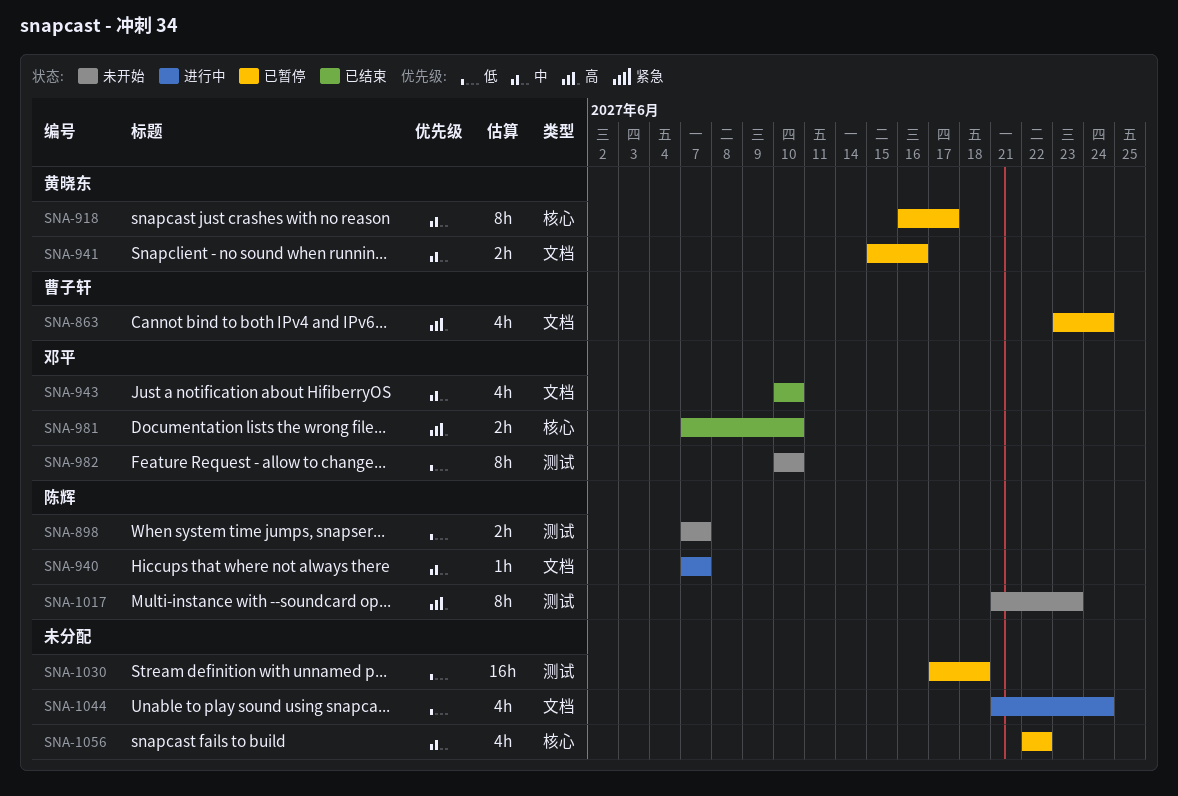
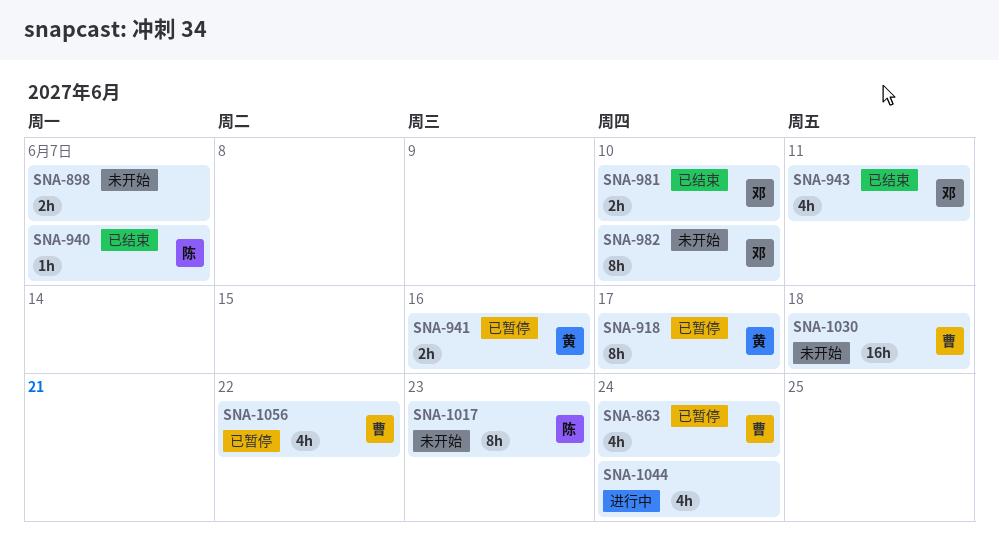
SNA-898, owner: 陈辉 -> none
SNA-940, status: 进行中 -> 已结束
SNA-943, due: Jun 10 -> Jun 11
SNA-1030, status: 已暂停 -> 未开始
SNA-1030, owner: none -> 曹子轩
SNA-1056, owner: none -> 曹子轩

